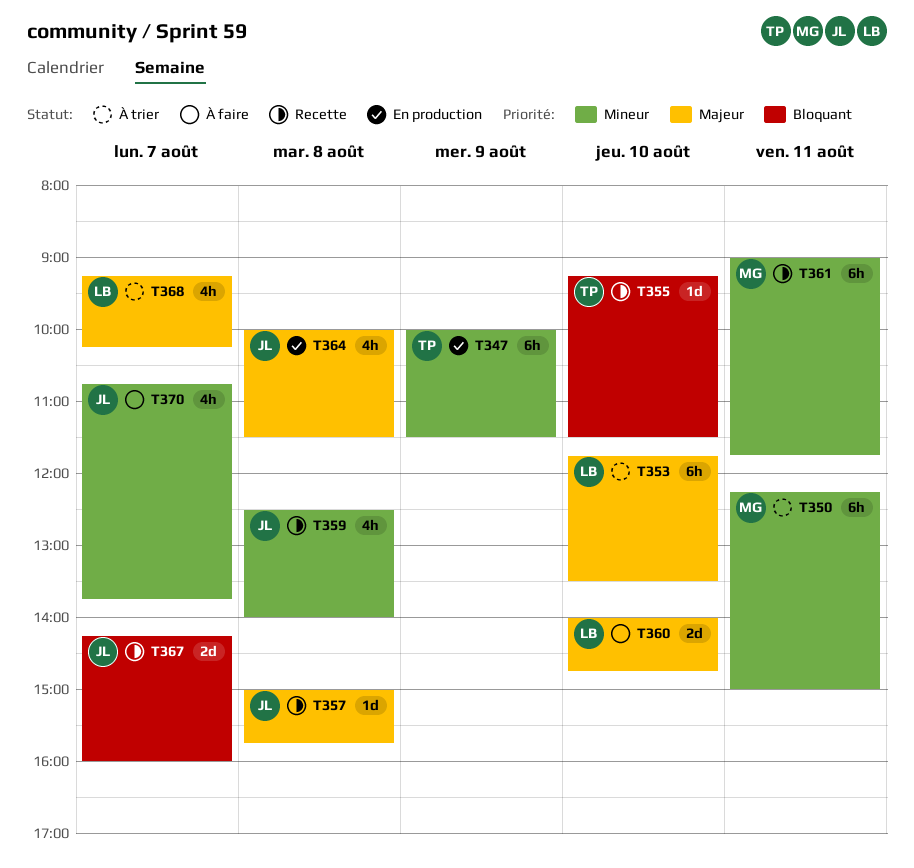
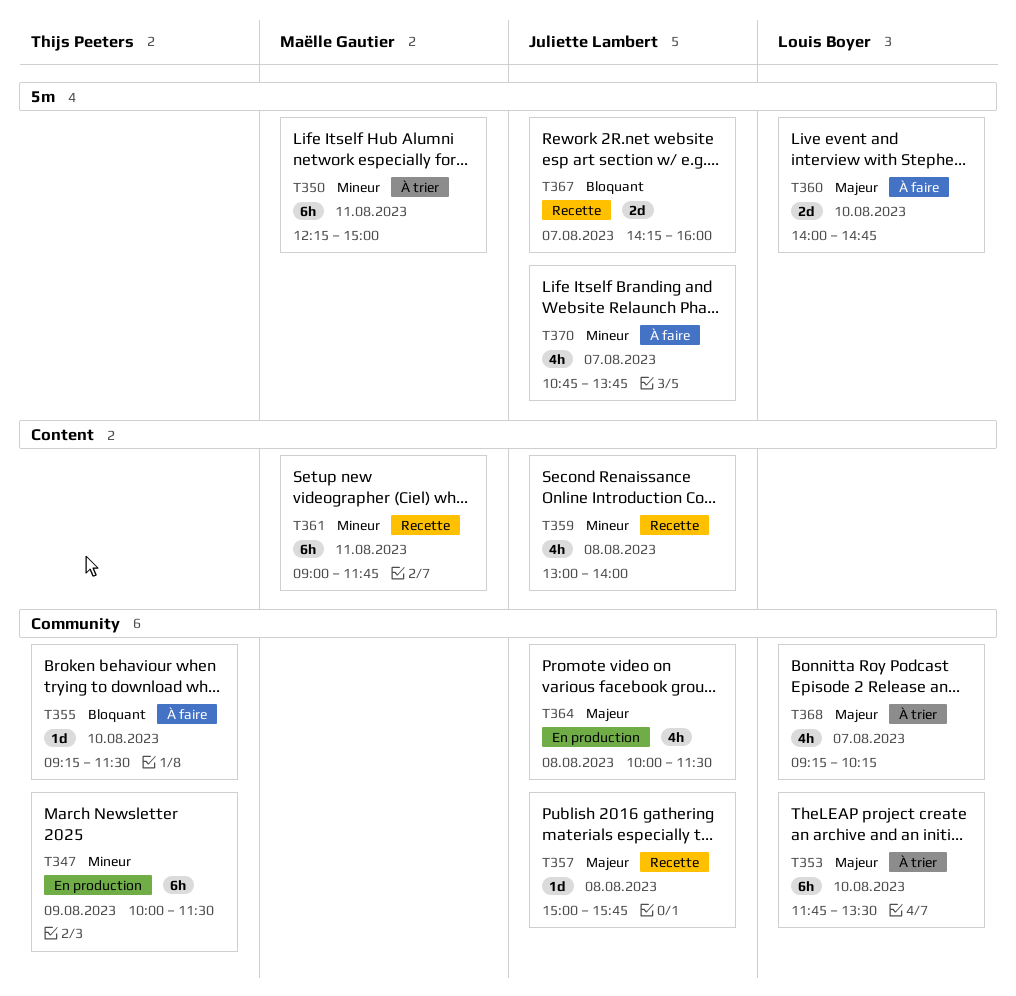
T355, status: Recette -> À faire
T359, begins: 12:30 -> 13:00

